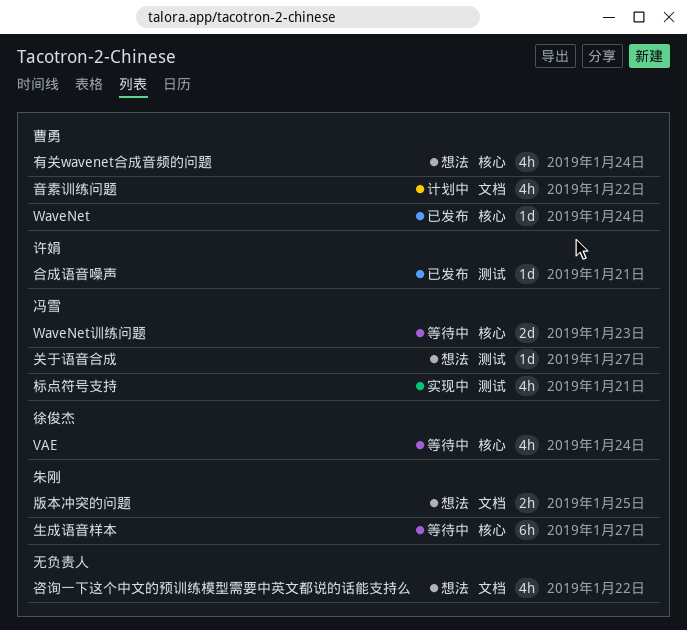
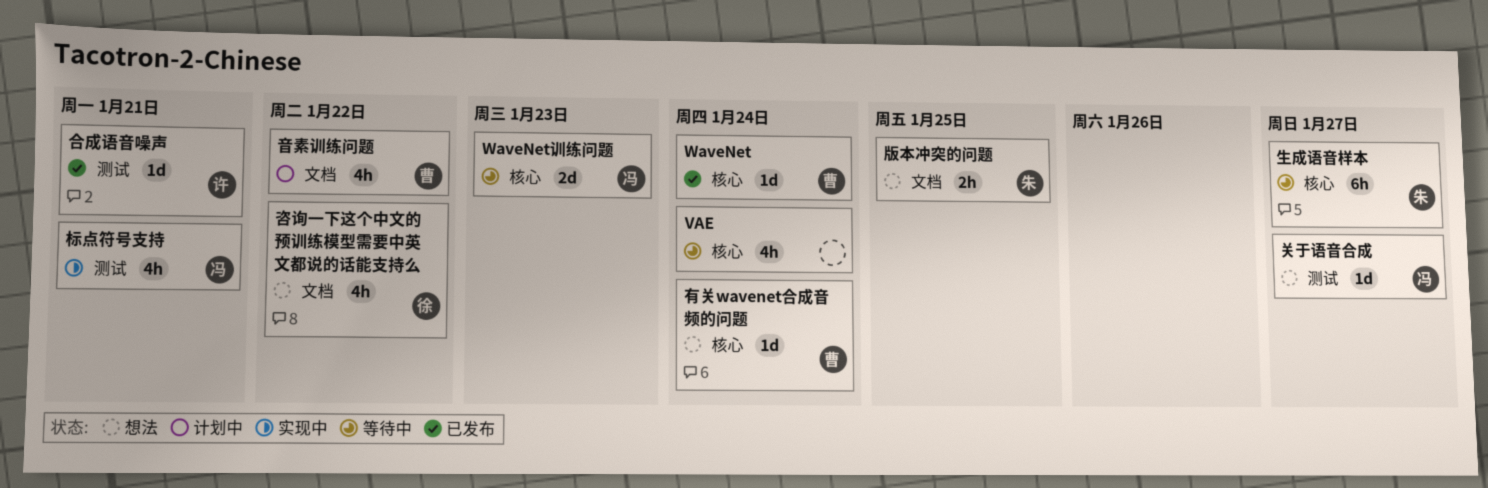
VAE, owner: 徐俊杰 -> none
咨询一下这个中文的预训练模型需要中英文都说的话能支持么, owner: none -> 徐俊杰
有关wavenet合成音频的问题, estimate: 4h -> 1d

